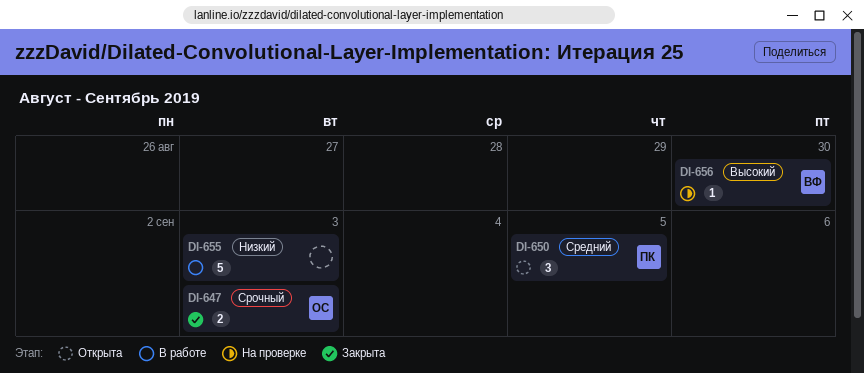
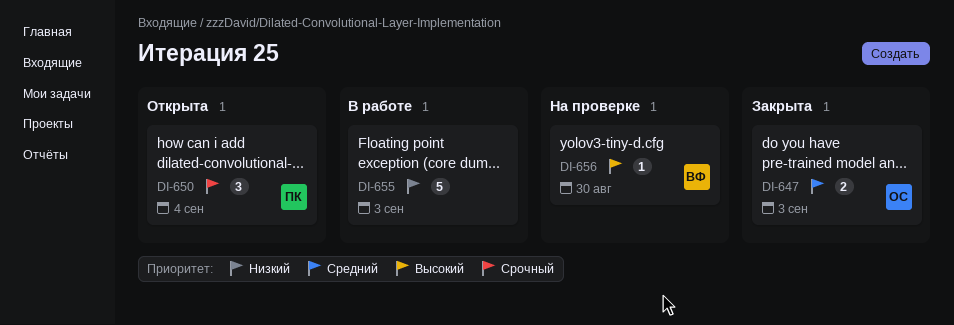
DI-647, priority: Срочный -> Средний
DI-650, priority: Средний -> Срочный
DI-650, due: Sep 5 -> Sep 4

